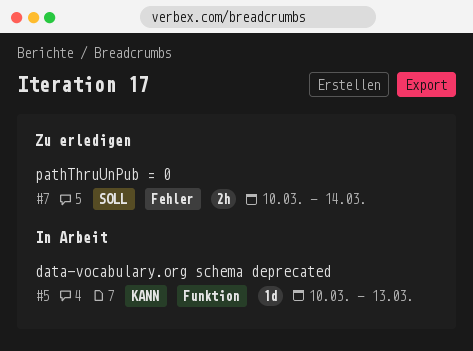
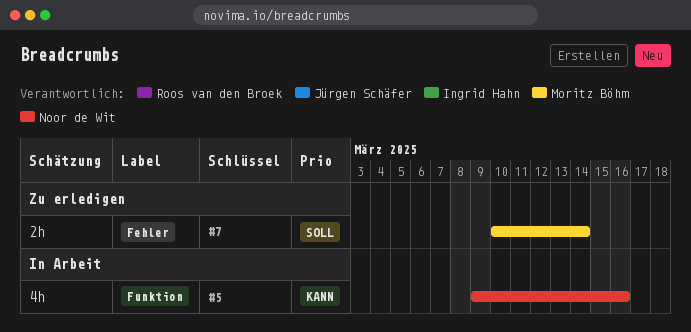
#5, estimate: 1d -> 4h
#5, start: Mar 10 -> Mar 9
#5, due: Mar 13 -> Mar 16

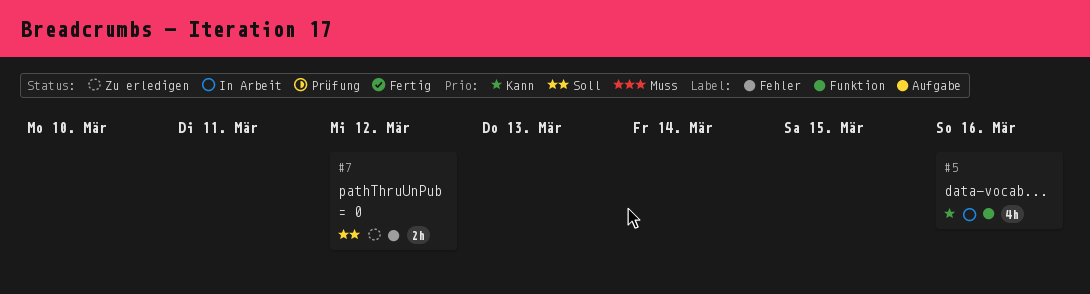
#7, due: Mar 14 -> Mar 12

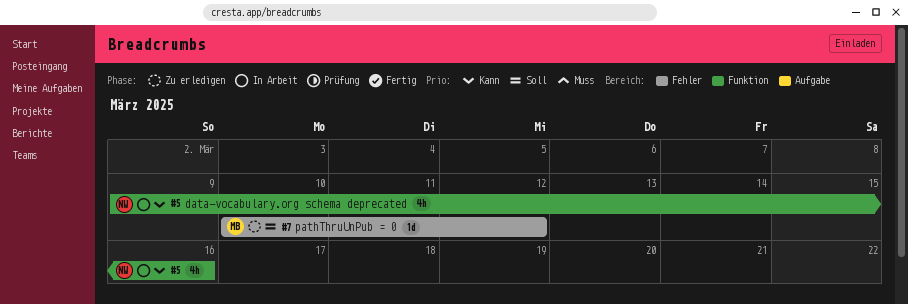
#7, estimate: 2h -> 1d

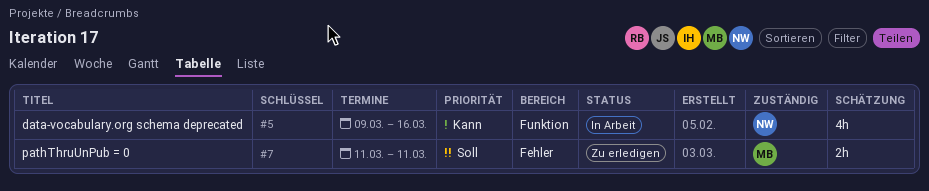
#7, estimate: 1d -> 2h
#7, start: Mar 10 -> Mar 11
#7, due: Mar 12 -> Mar 11

